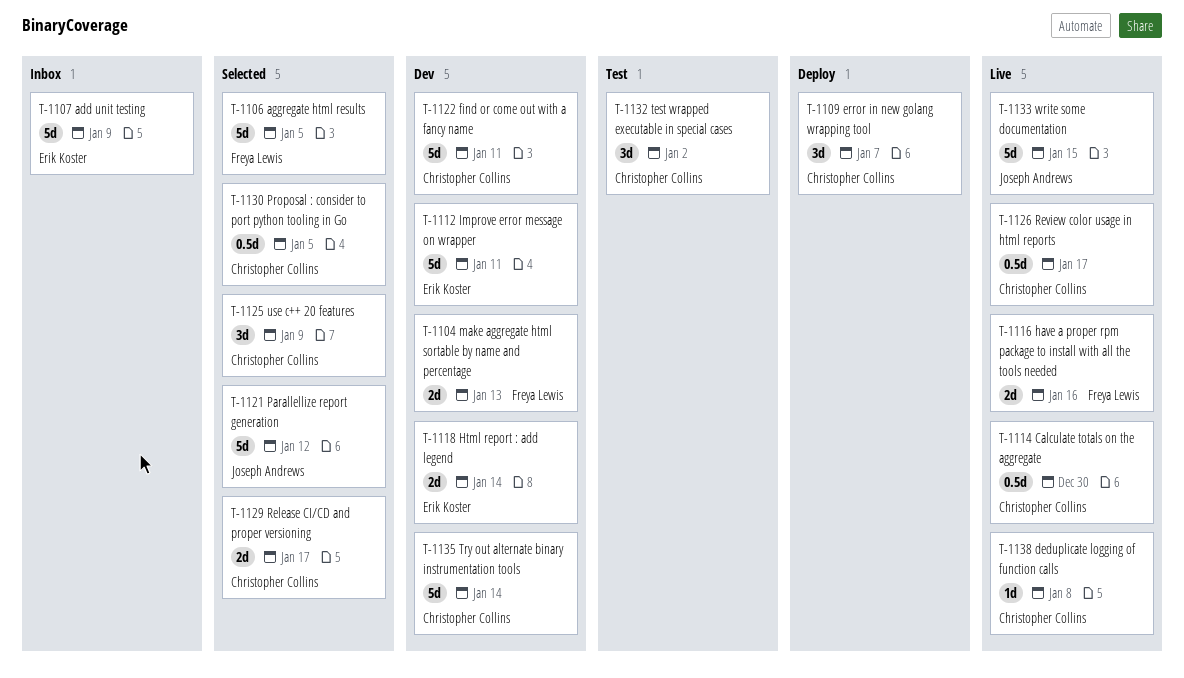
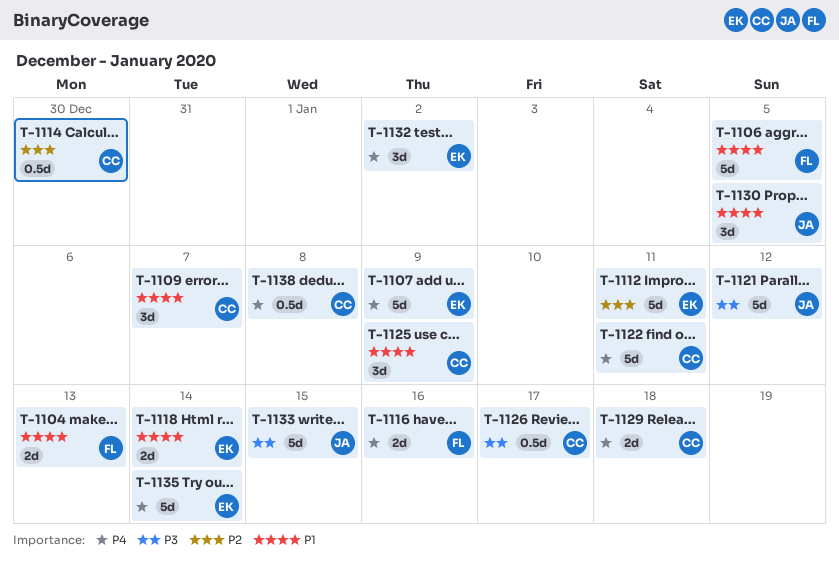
T-1129, due: Jan 17 -> Jan 18
T-1130, owner: Christopher Collins -> Joseph Andrews
T-1130, estimate: 0.5d -> 3d
T-1132, owner: Christopher Collins -> Erik Koster
T-1135, owner: Christopher Collins -> Erik Koster
T-1138, estimate: 1d -> 0.5d

